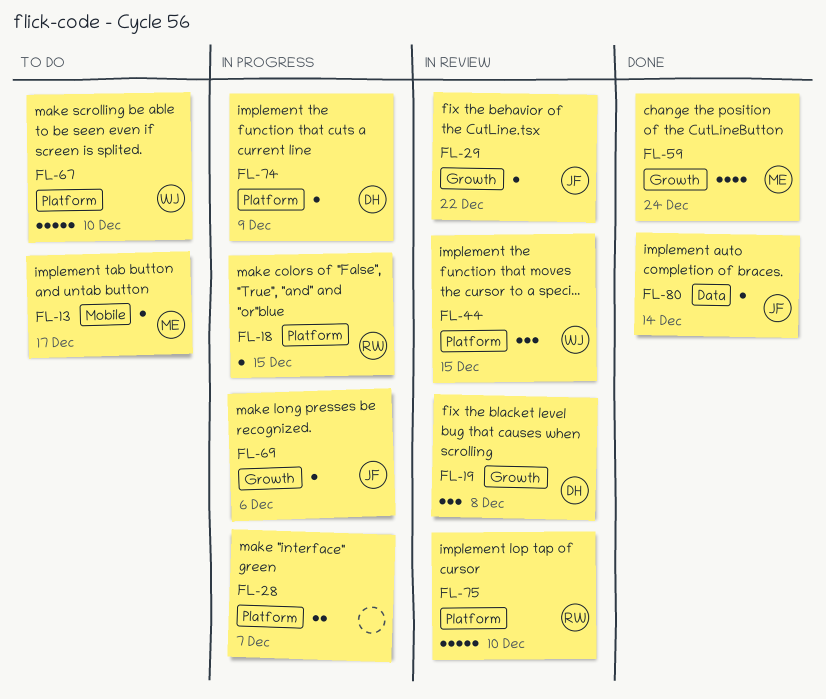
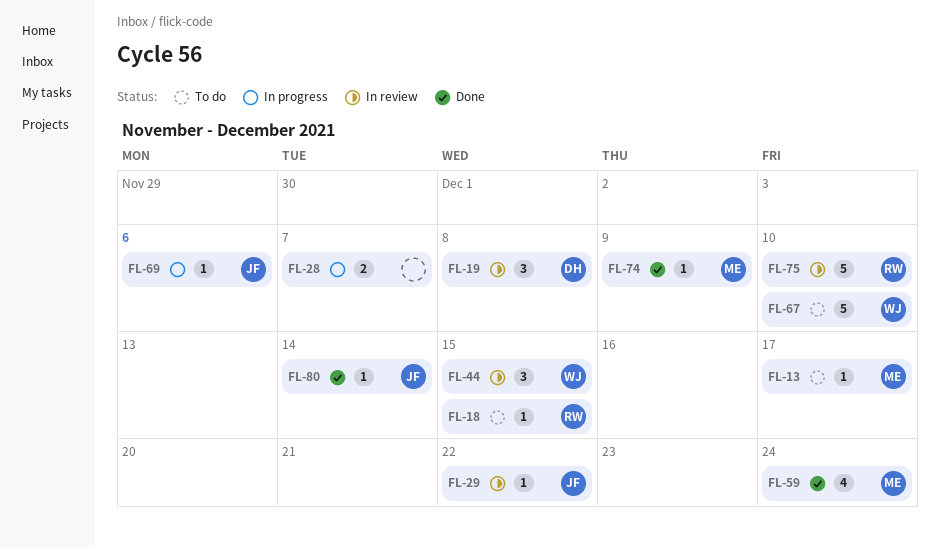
FL-18, status: In progress -> To do
FL-74, status: In progress -> Done
FL-74, owner: DH -> ME

